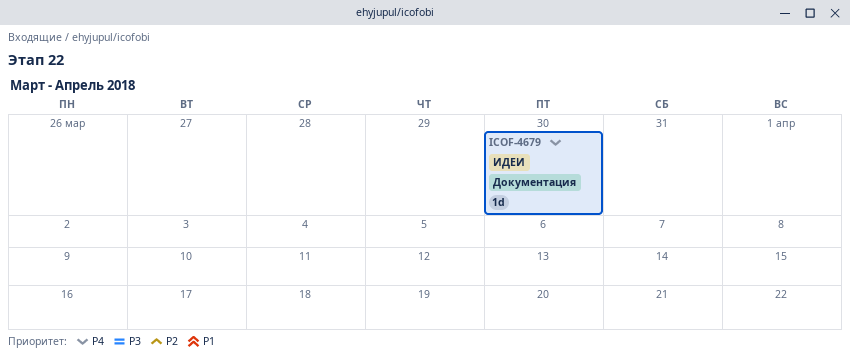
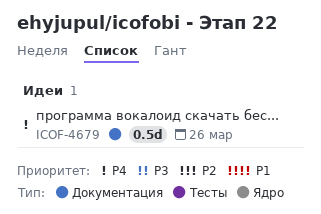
ICOF-4679, estimate: 1d -> 0.5d
ICOF-4679, due: Mar 30 -> Mar 26

